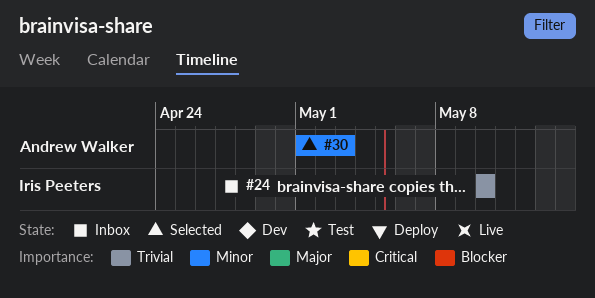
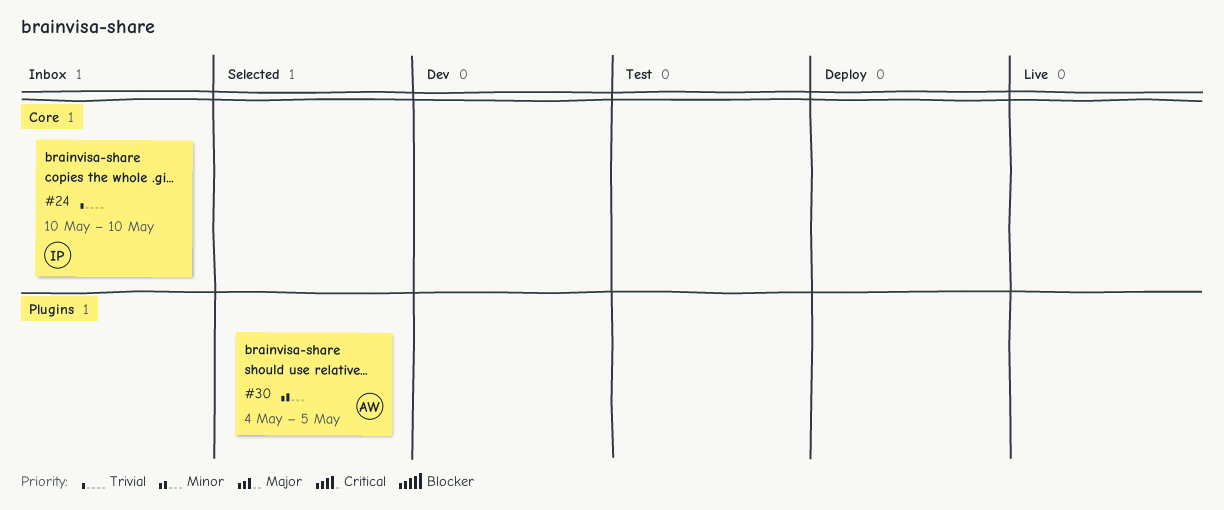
#30, start: May 1 -> May 4
#30, due: May 3 -> May 5

